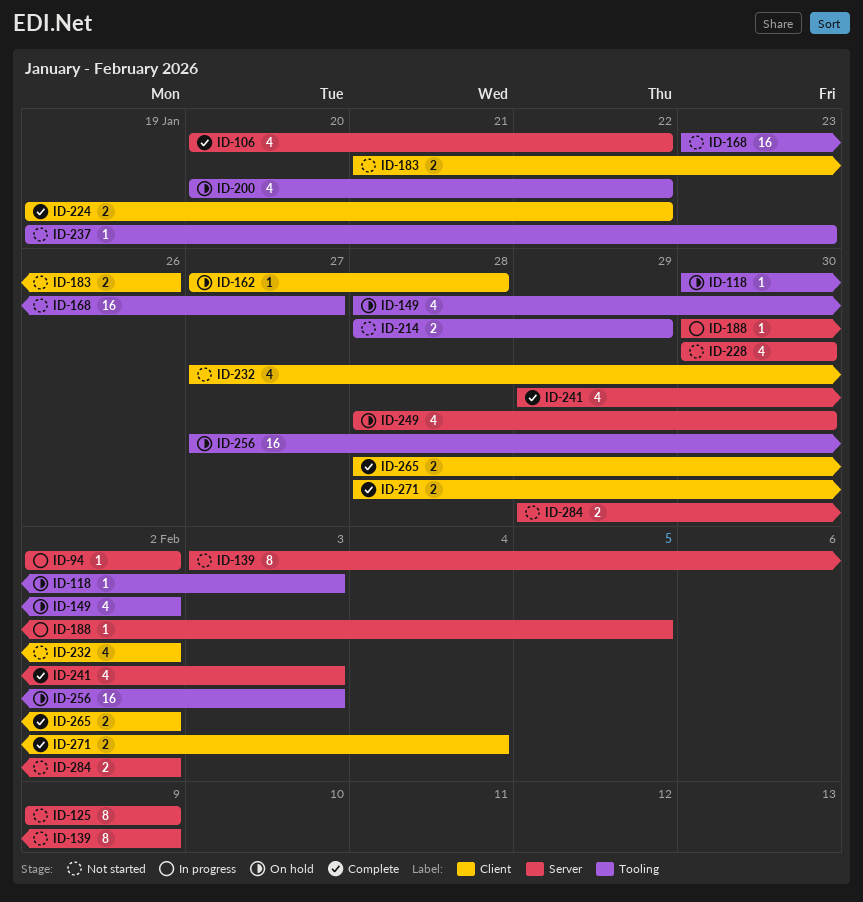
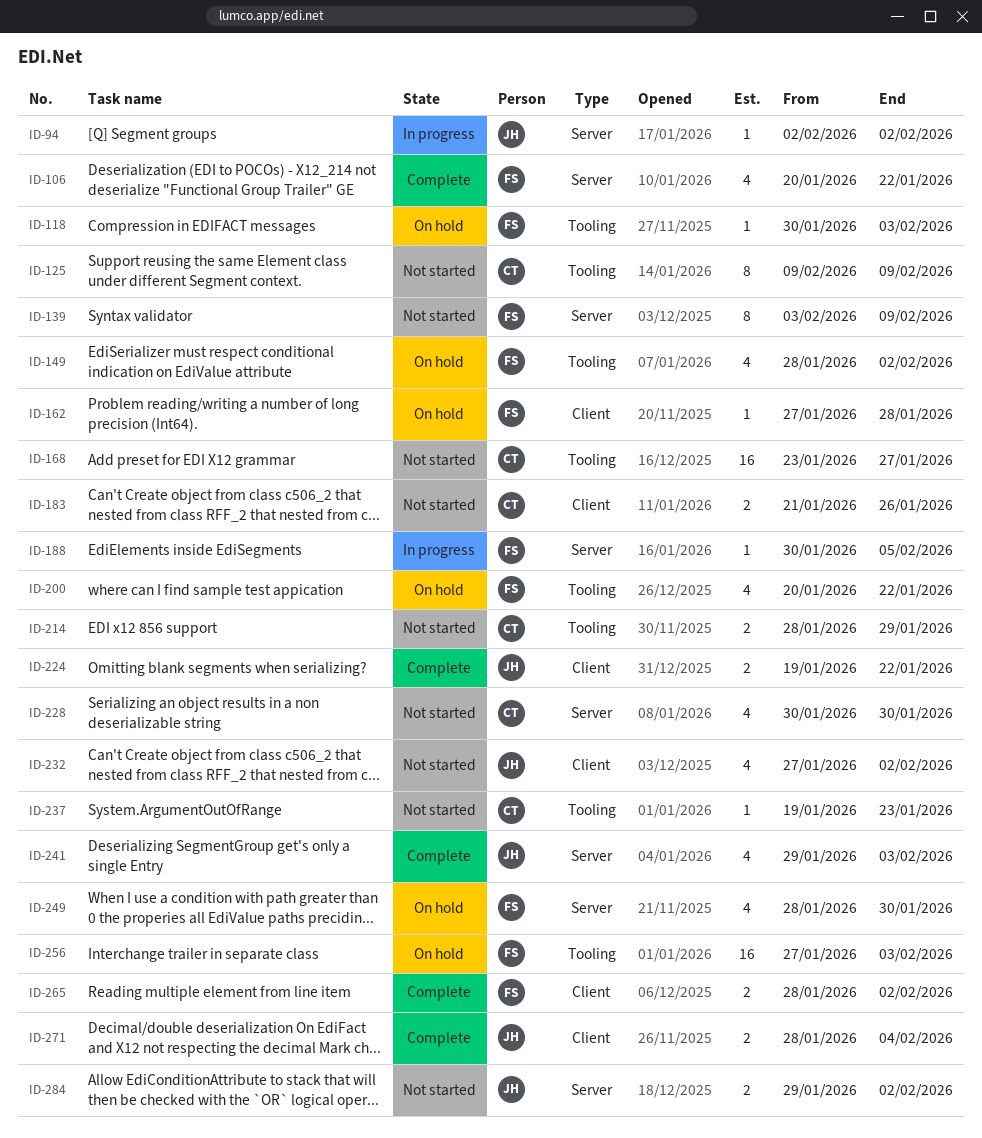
ID-125, label: Server -> Tooling

